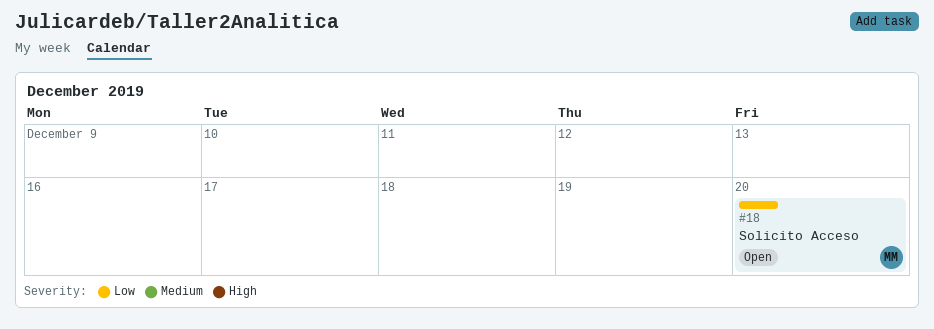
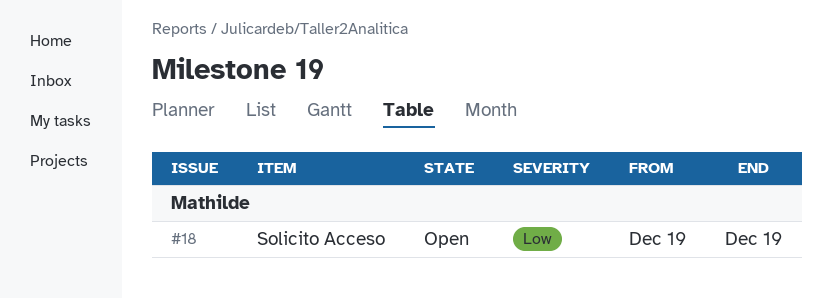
#18, due: Dec 20 -> Dec 19

